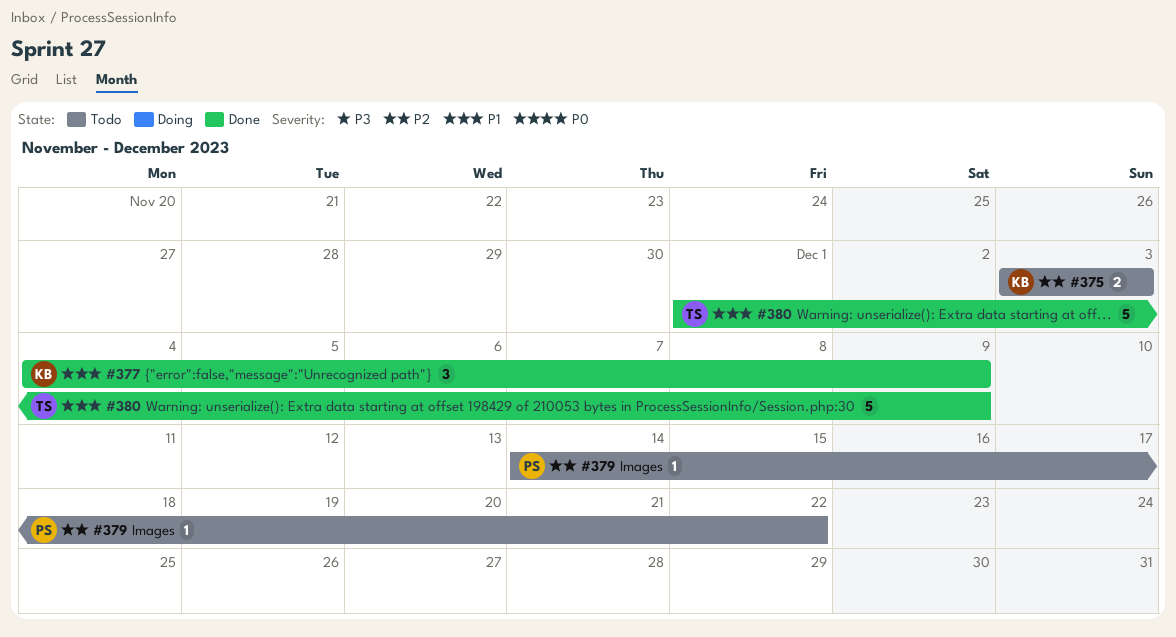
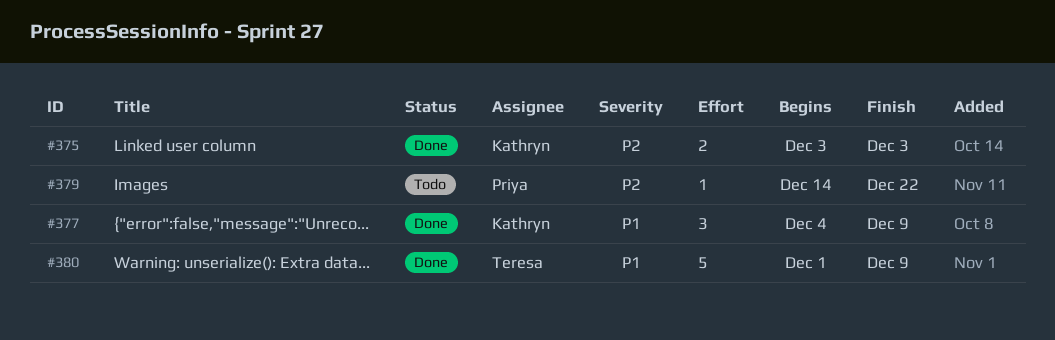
#375, status: Todo -> Done

